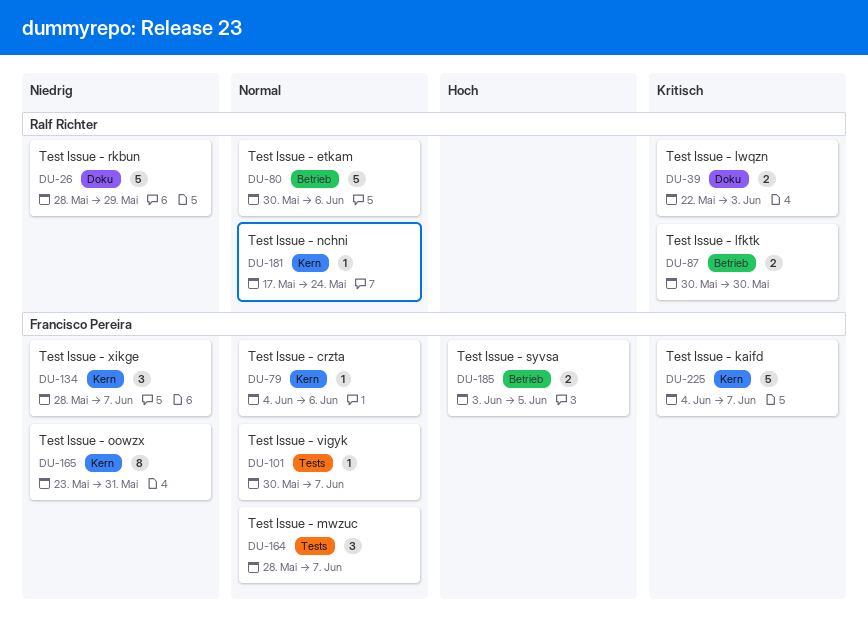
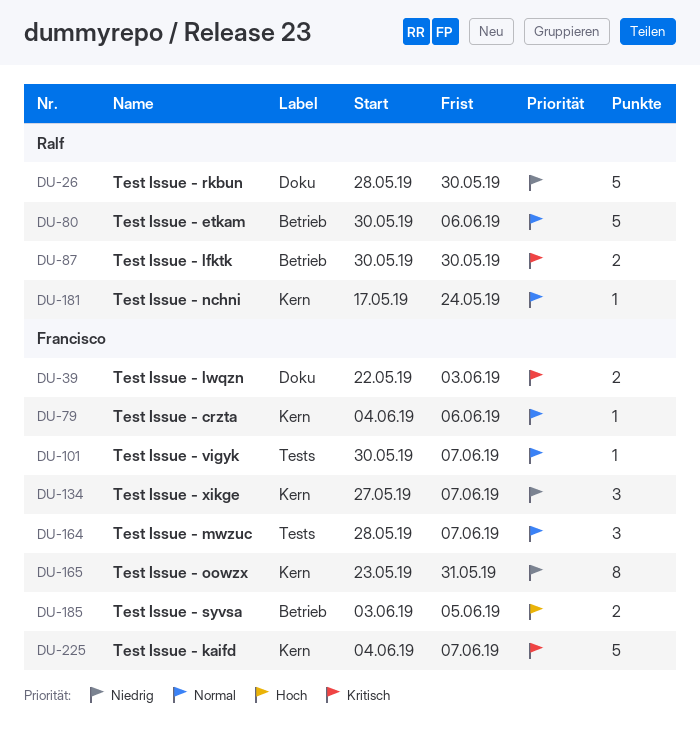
DU-26, due: May 29 -> May 30
DU-39, owner: Ralf Richter -> Francisco Pereira
DU-134, start: May 28 -> May 27

